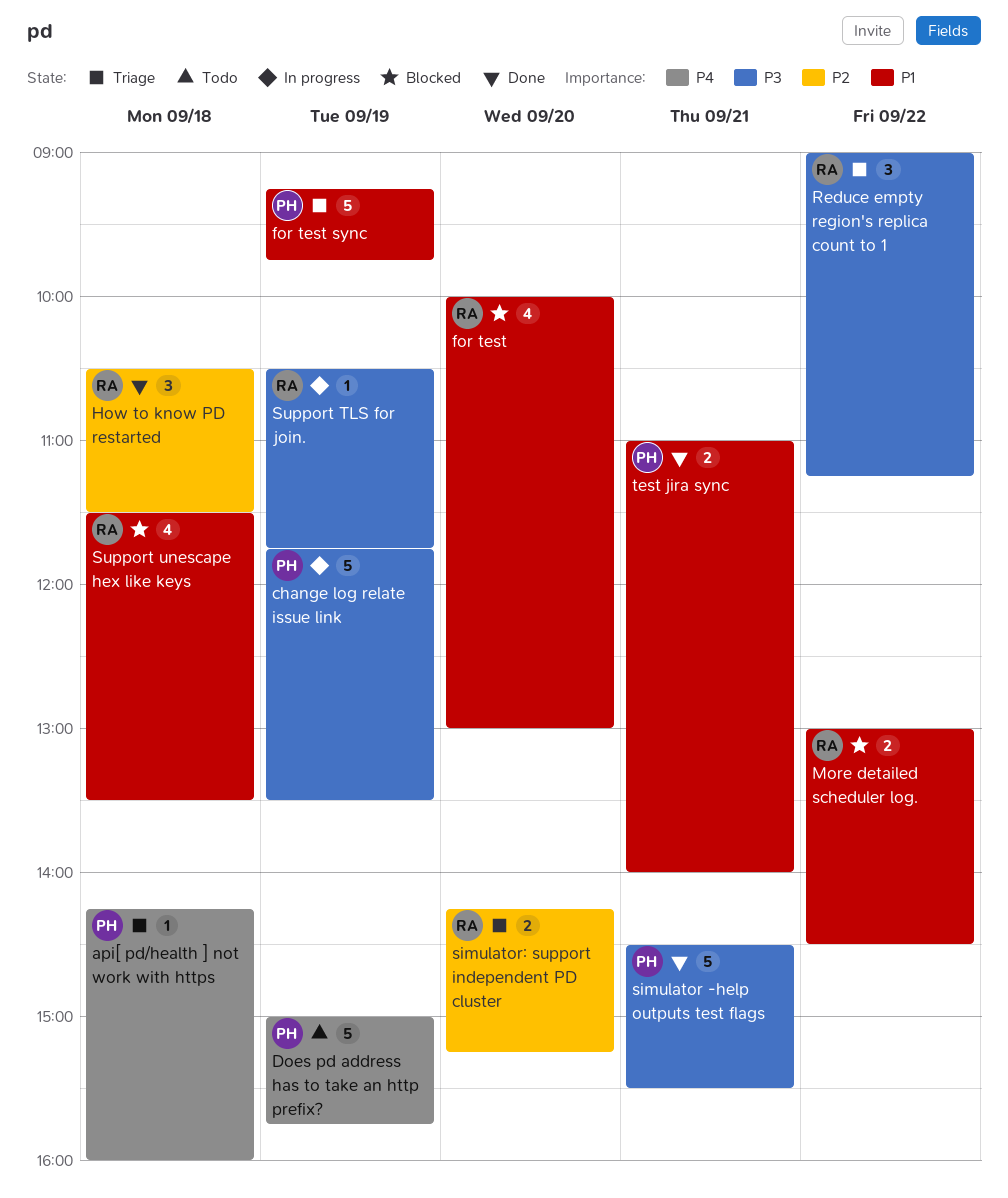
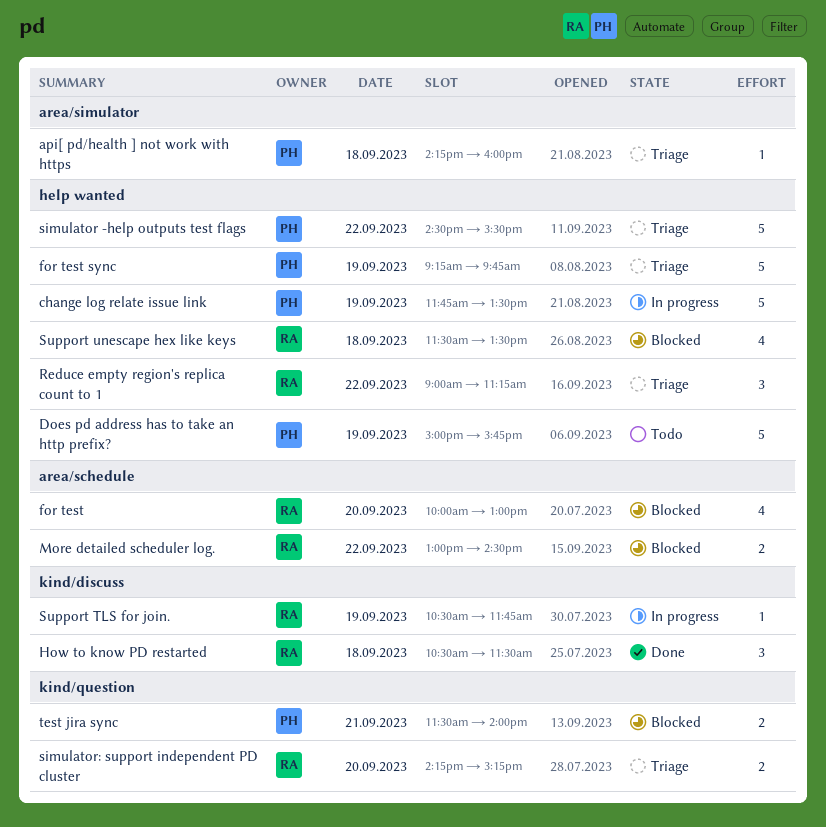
simulator -help outputs test flags, status: Done -> Triage
simulator -help outputs test flags, day: Sep 21 -> Sep 22
test jira sync, status: Done -> Blocked
test jira sync, begins: 11:00 -> 11:30

